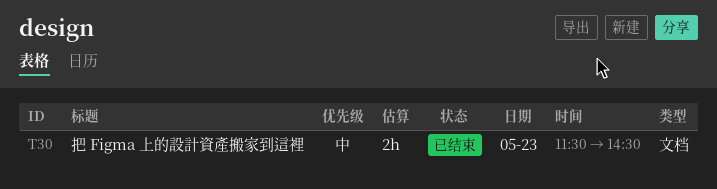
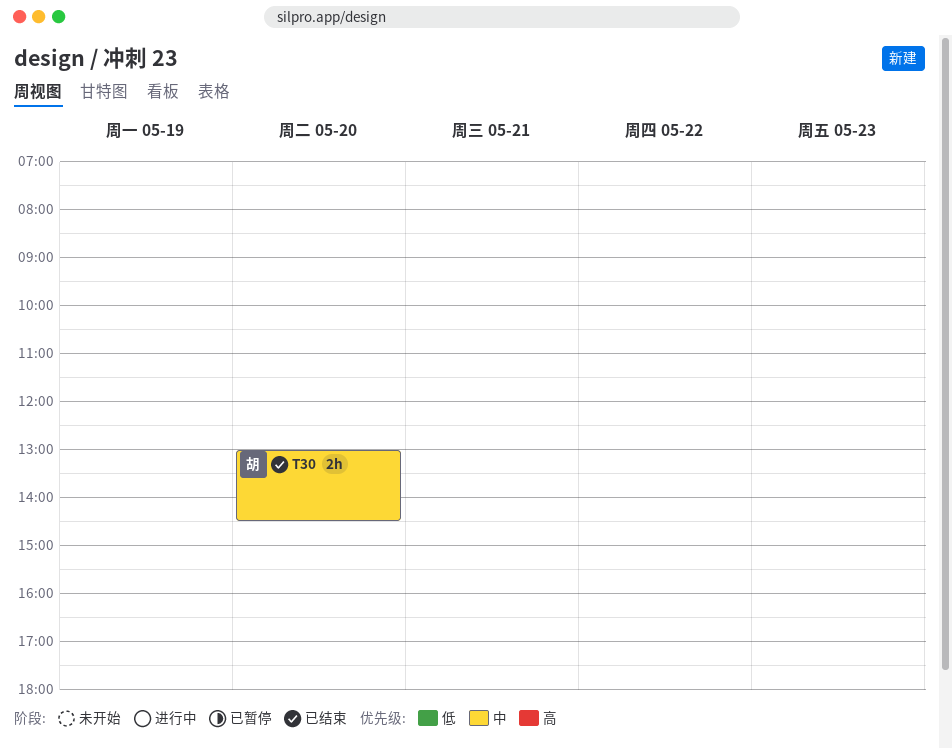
T30, day: May 23 -> May 20
T30, begins: 11:30 -> 13:00

